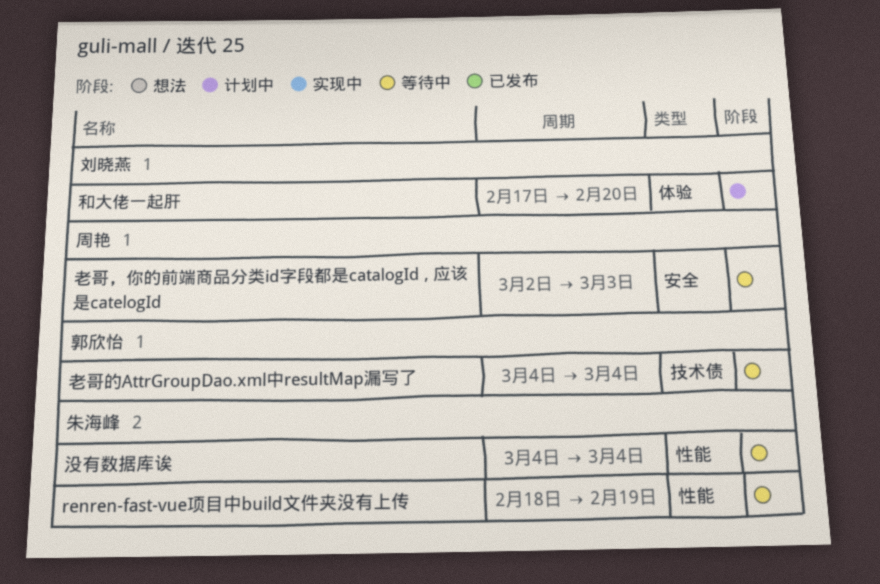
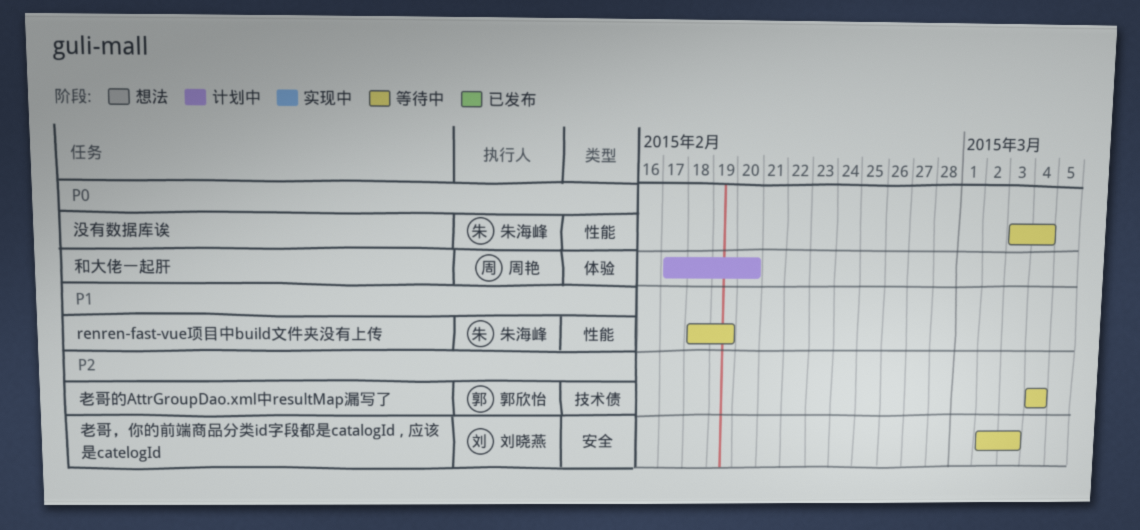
和大佬一起肝, owner: 刘晓燕 -> 周艳
没有数据库诶, start: Mar 4 -> Mar 3
老哥，你的前端商品分类id字段都是catalogId , 应该是catelogId, owner: 周艳 -> 刘晓燕

